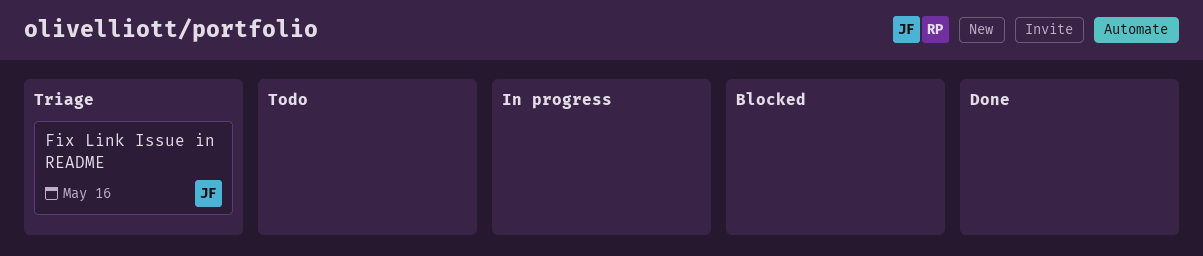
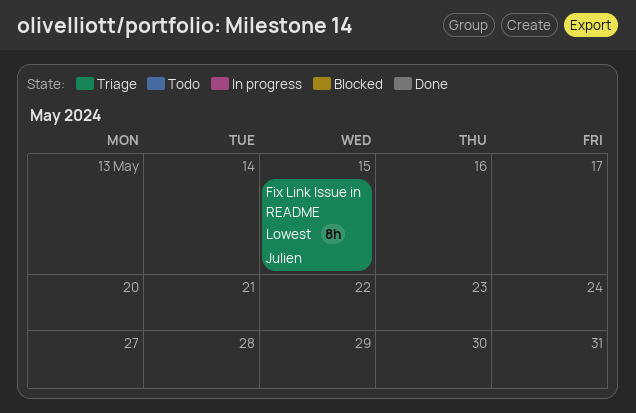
Fix Link Issue in README, due: May 16 -> May 15

